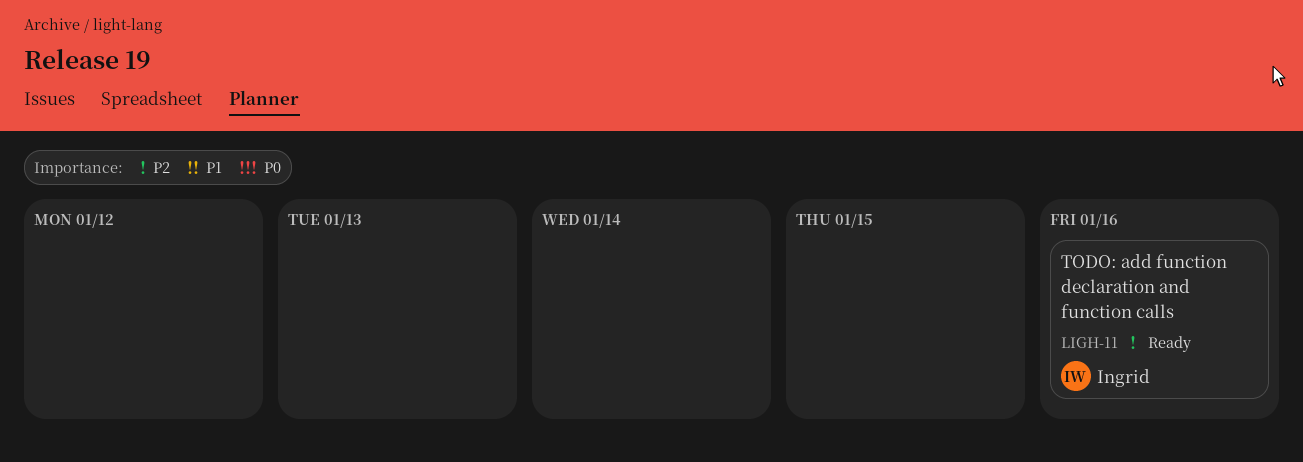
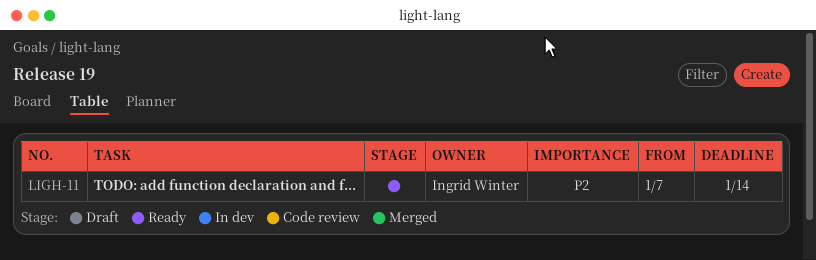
LIGH-11, due: Jan 16 -> Jan 14

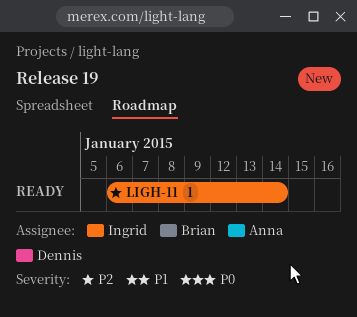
LIGH-11, start: Jan 7 -> Jan 6

